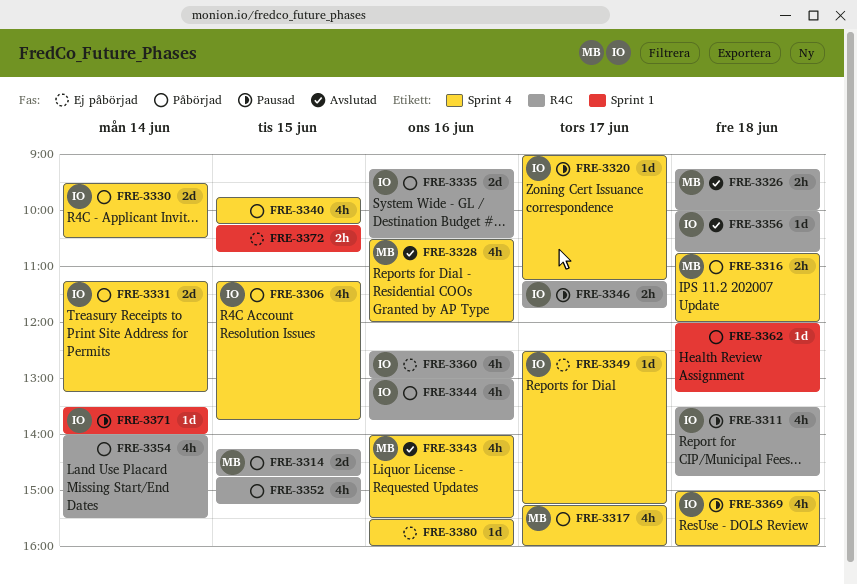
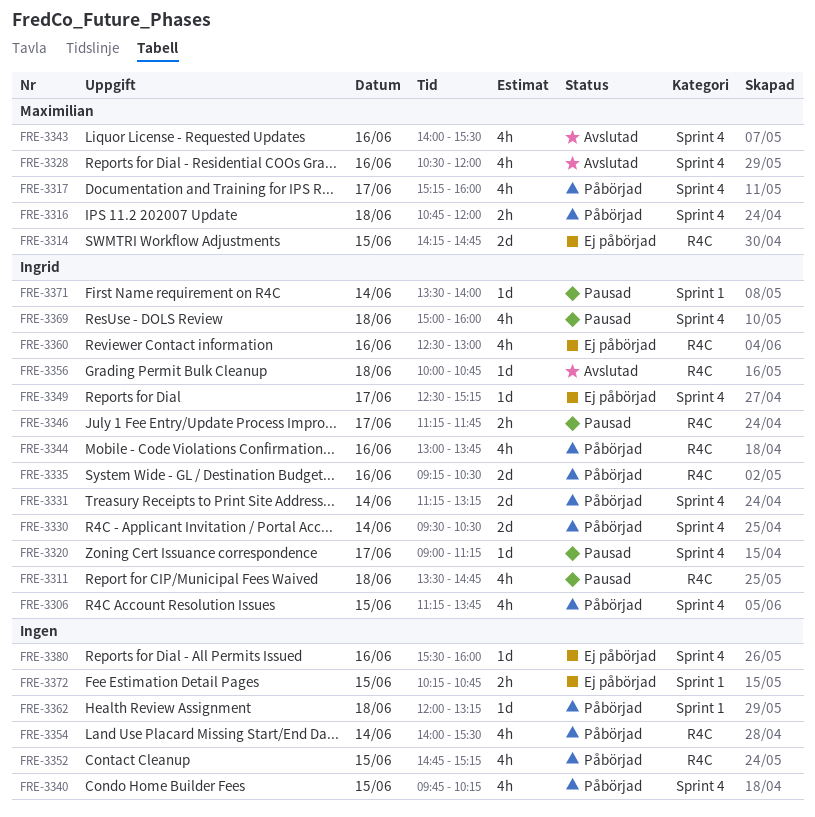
FRE-3314, status: Påbörjad -> Ej påbörjad
FRE-3326: present -> none

